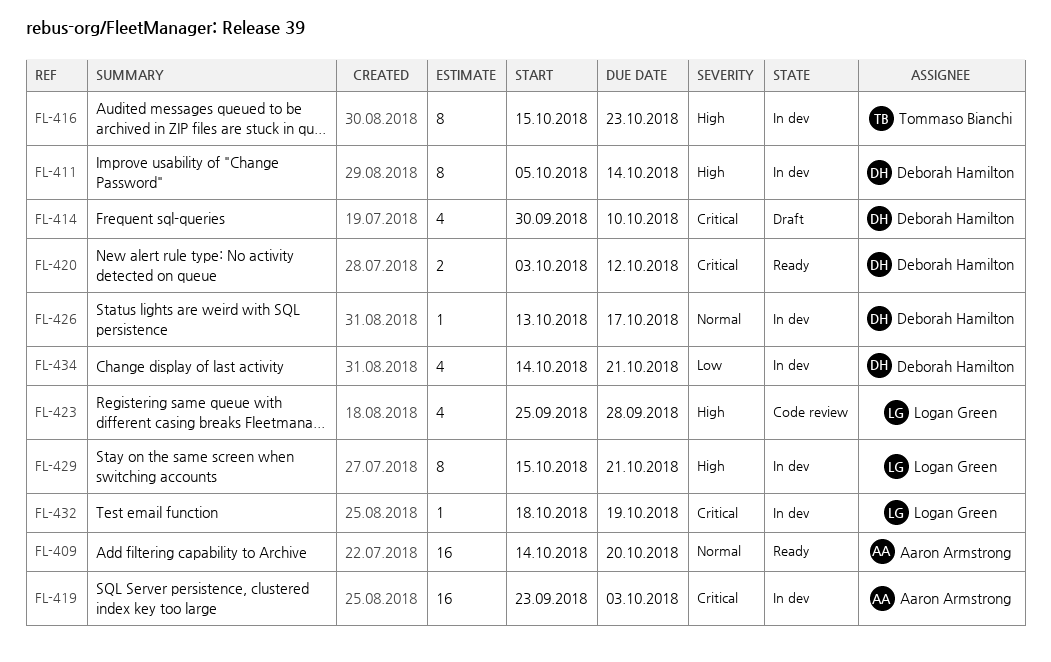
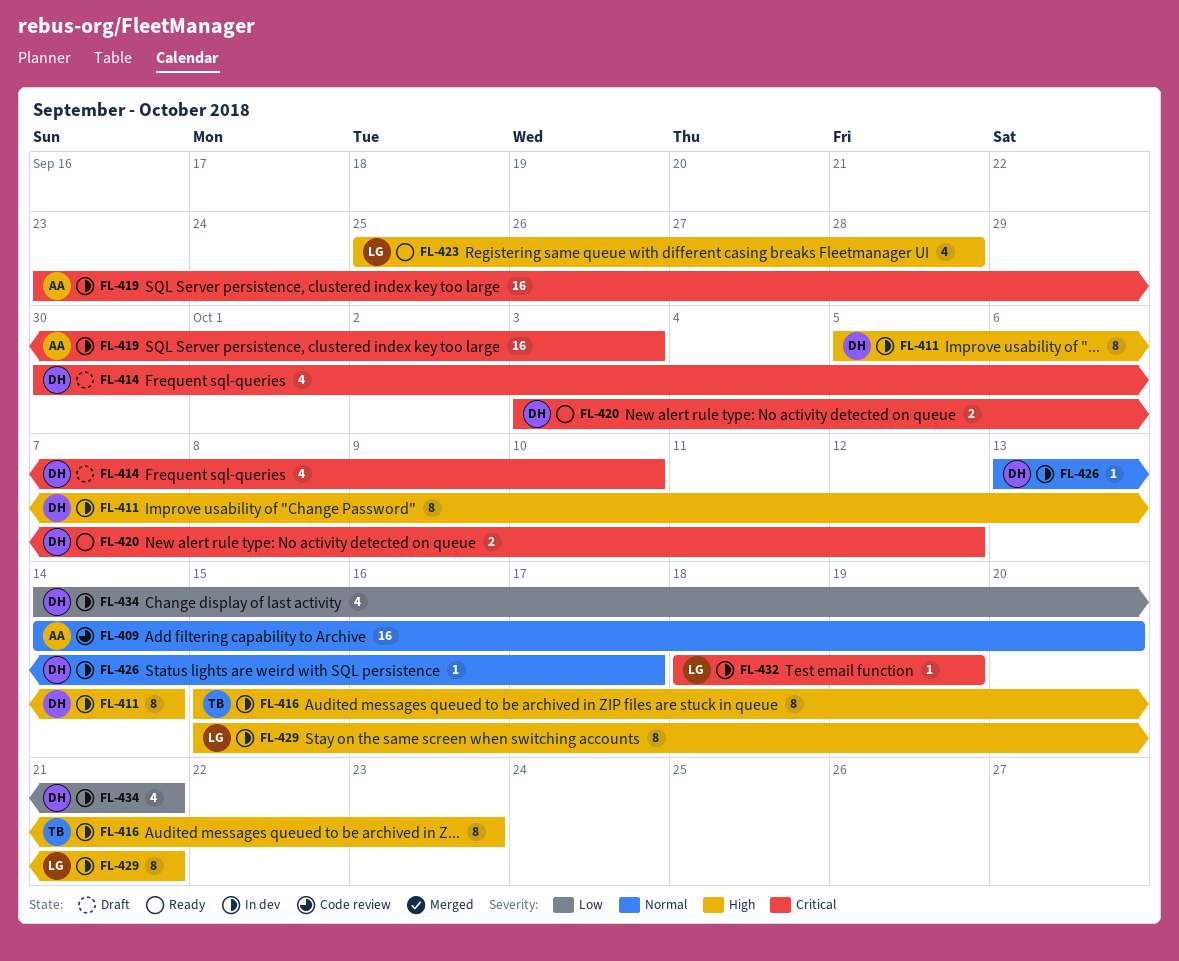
FL-409, status: Ready -> Code review
FL-423, status: Code review -> Ready

